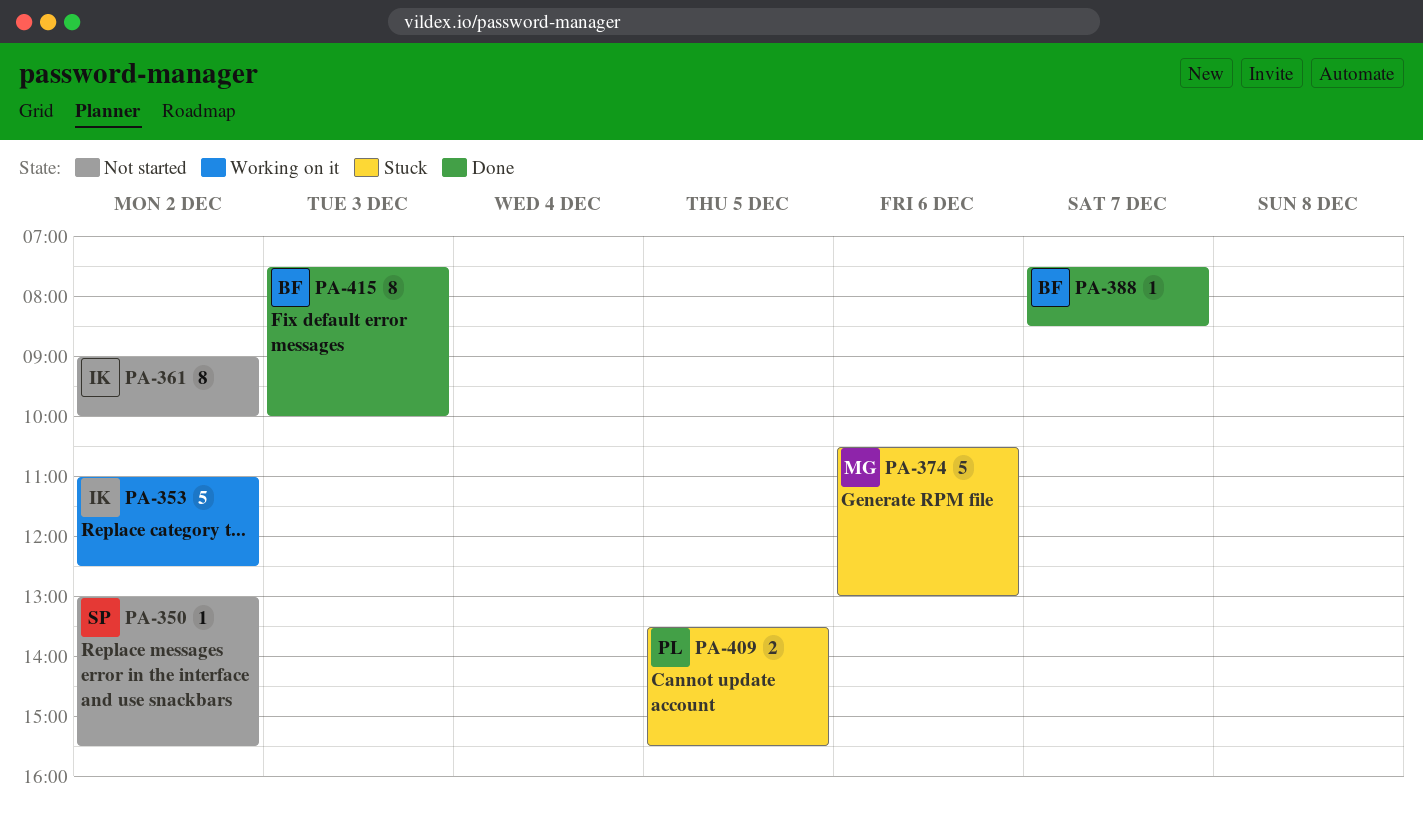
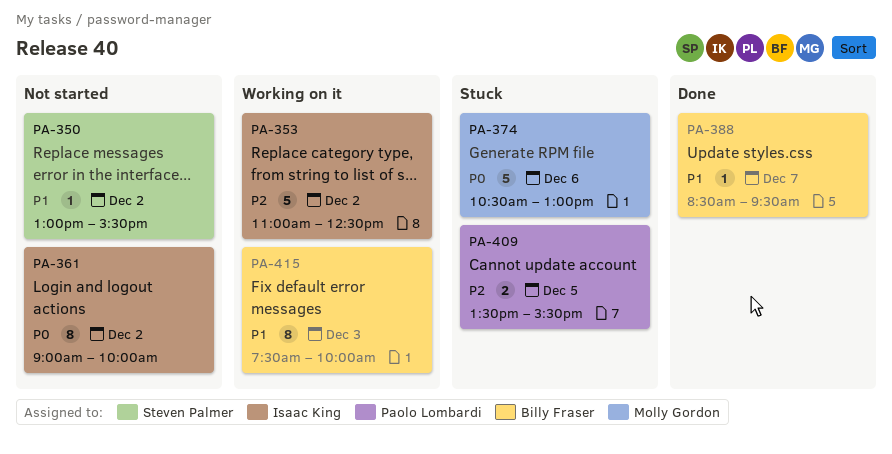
PA-388, begins: 07:30 -> 08:30
PA-388, ends: 08:30 -> 09:30
PA-415, status: Done -> Working on it

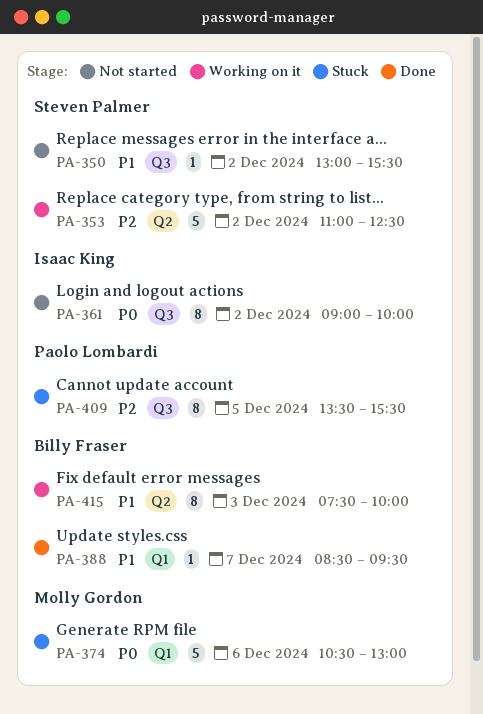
PA-353, owner: Isaac King -> Steven Palmer
PA-409, estimate: 2 -> 8

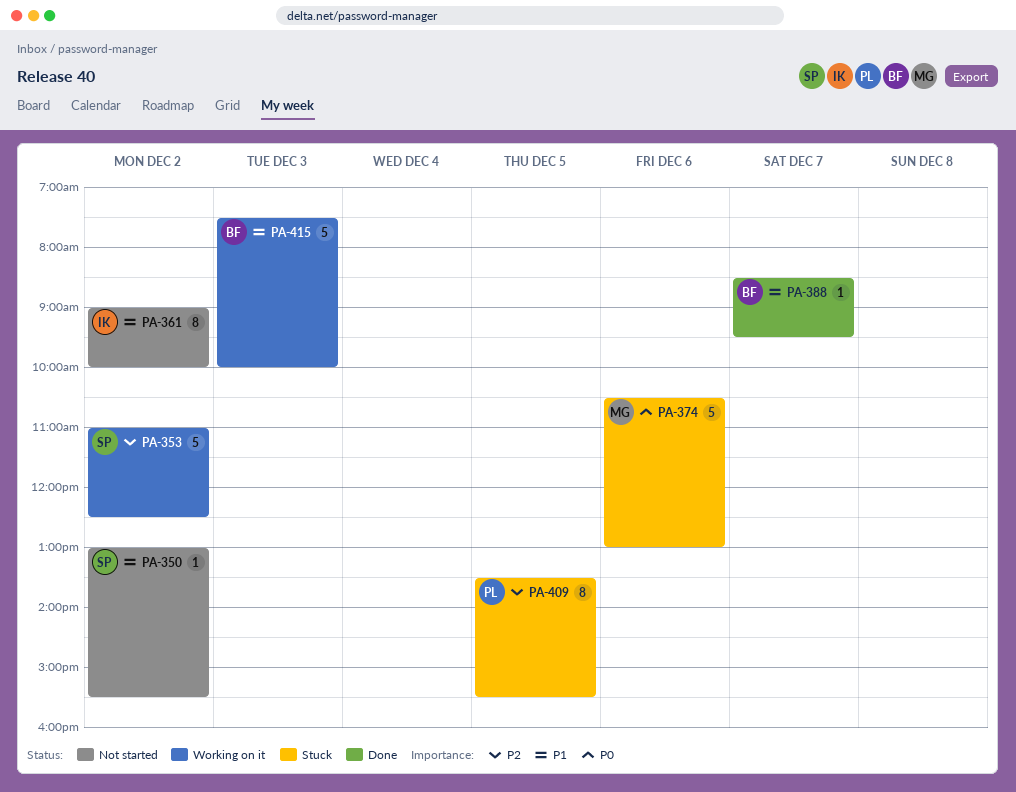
PA-361, priority: P0 -> P1
PA-415, estimate: 8 -> 5

